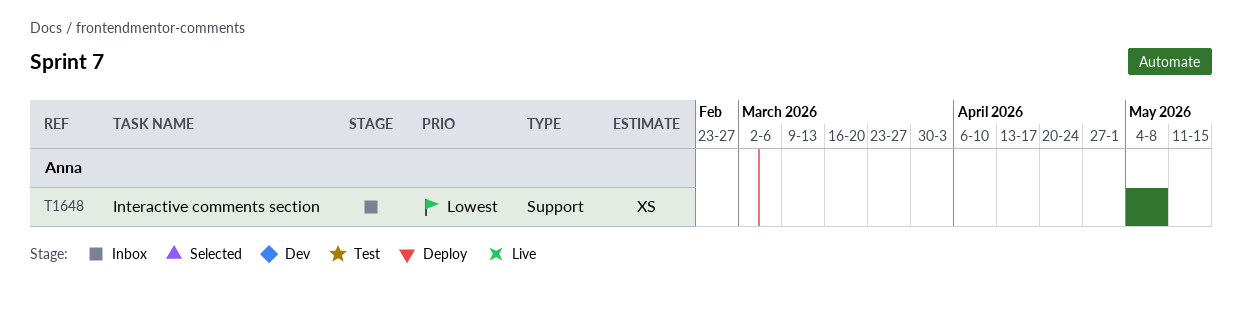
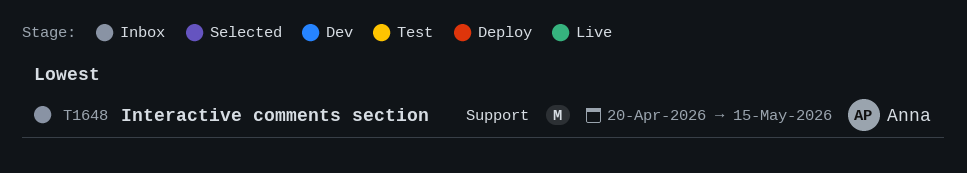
T1648, estimate: XS -> M
T1648, start: May 4 -> Apr 20
T1648, due: May 8 -> May 15

